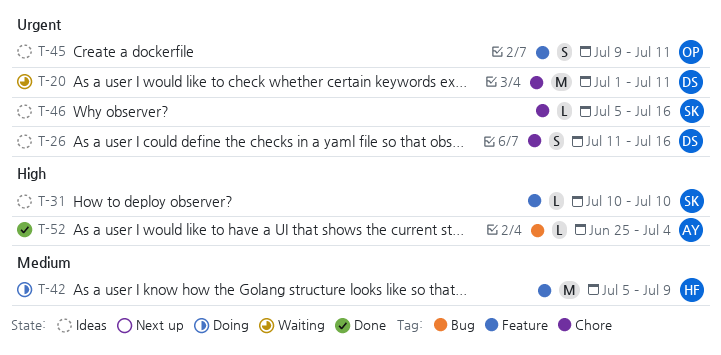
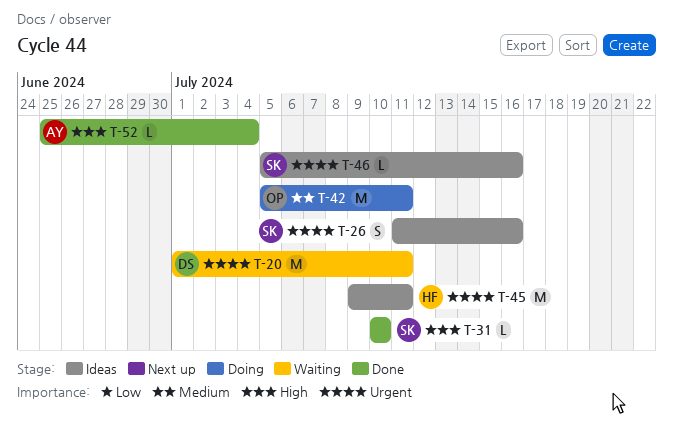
T-26, owner: DS -> SK
T-31, status: Ideas -> Done
T-42, owner: HF -> OP
T-42, due: Jul 9 -> Jul 11
T-45, owner: OP -> HF
T-45, estimate: S -> M

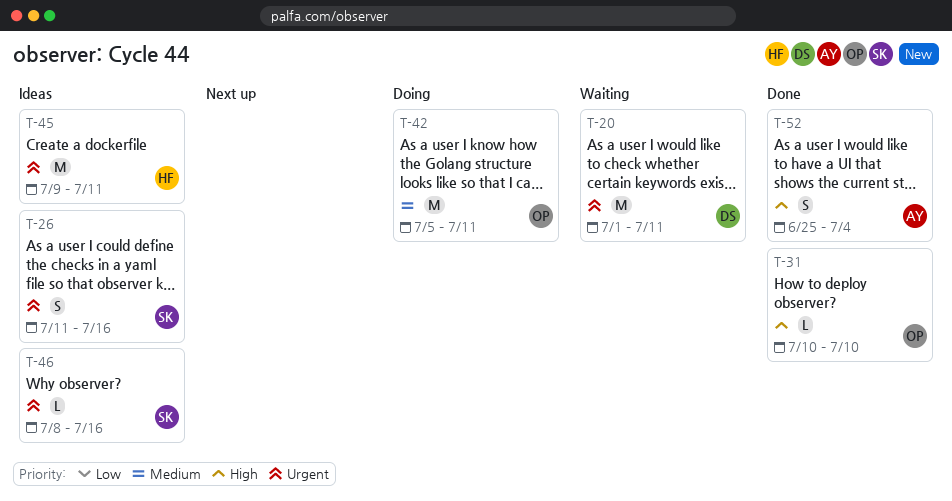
T-31, owner: SK -> OP
T-46, start: Jul 5 -> Jul 8
T-52, estimate: L -> S

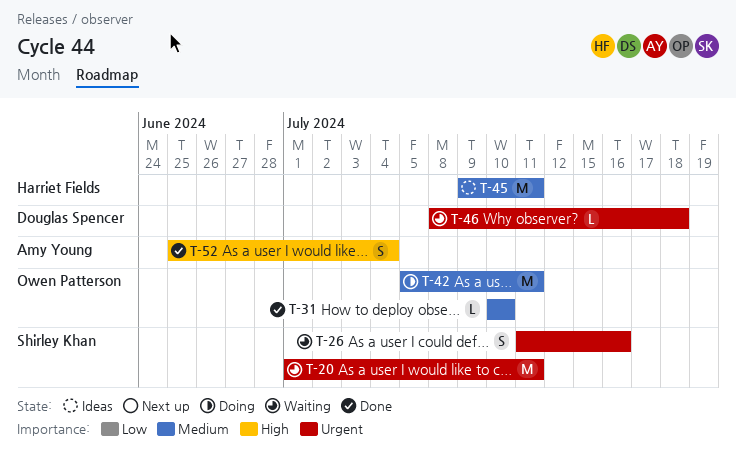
T-20, owner: Douglas Spencer -> Shirley Khan
T-26, status: Ideas -> Waiting
T-31, priority: High -> Medium
T-45, priority: Urgent -> Medium
T-46, status: Ideas -> Waiting
T-46, owner: Shirley Khan -> Douglas Spencer
T-46, due: Jul 16 -> Jul 18

